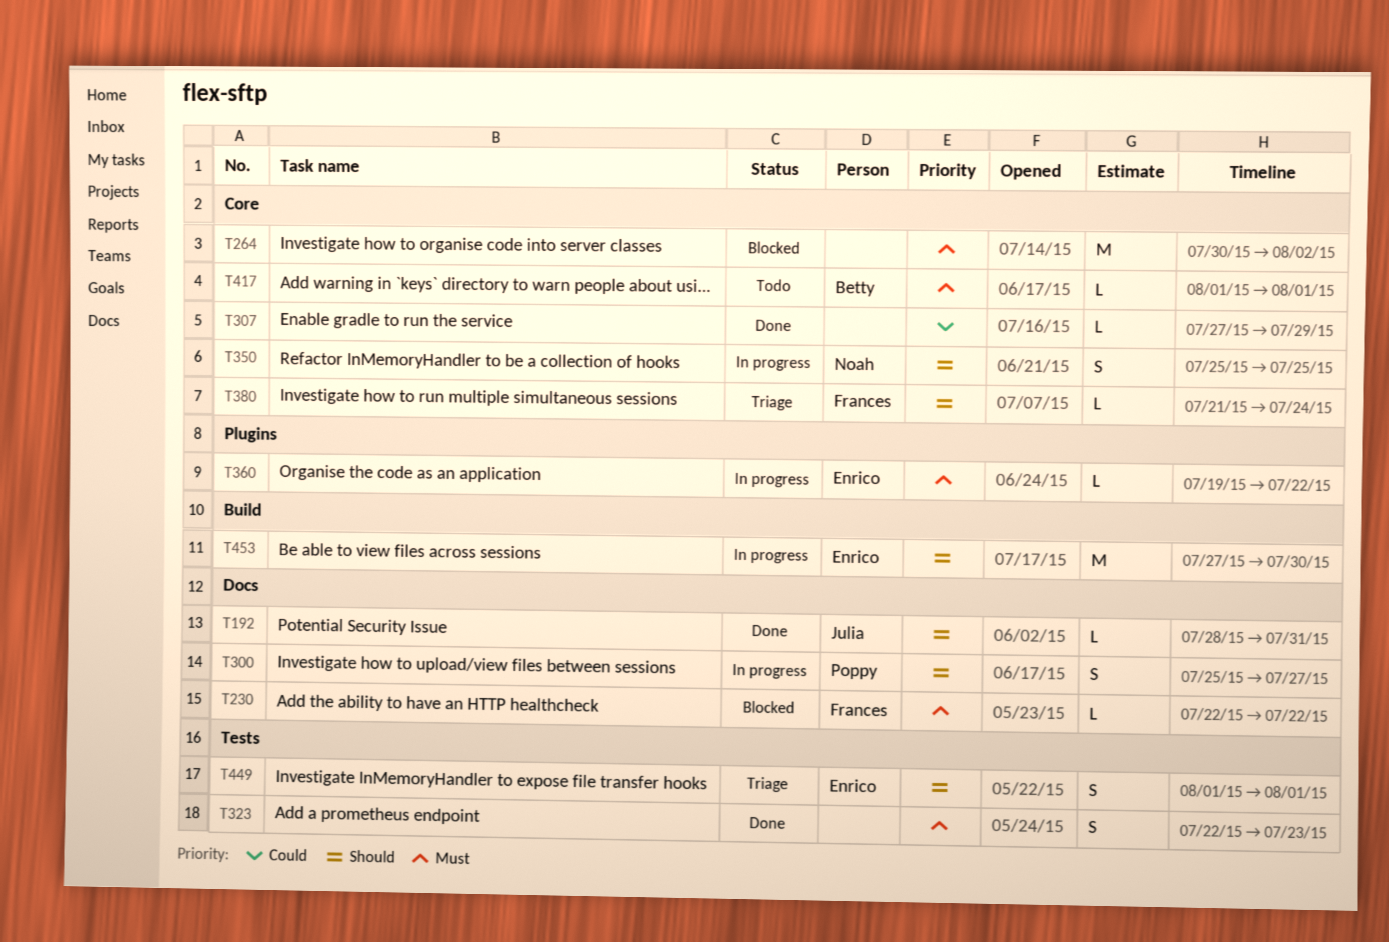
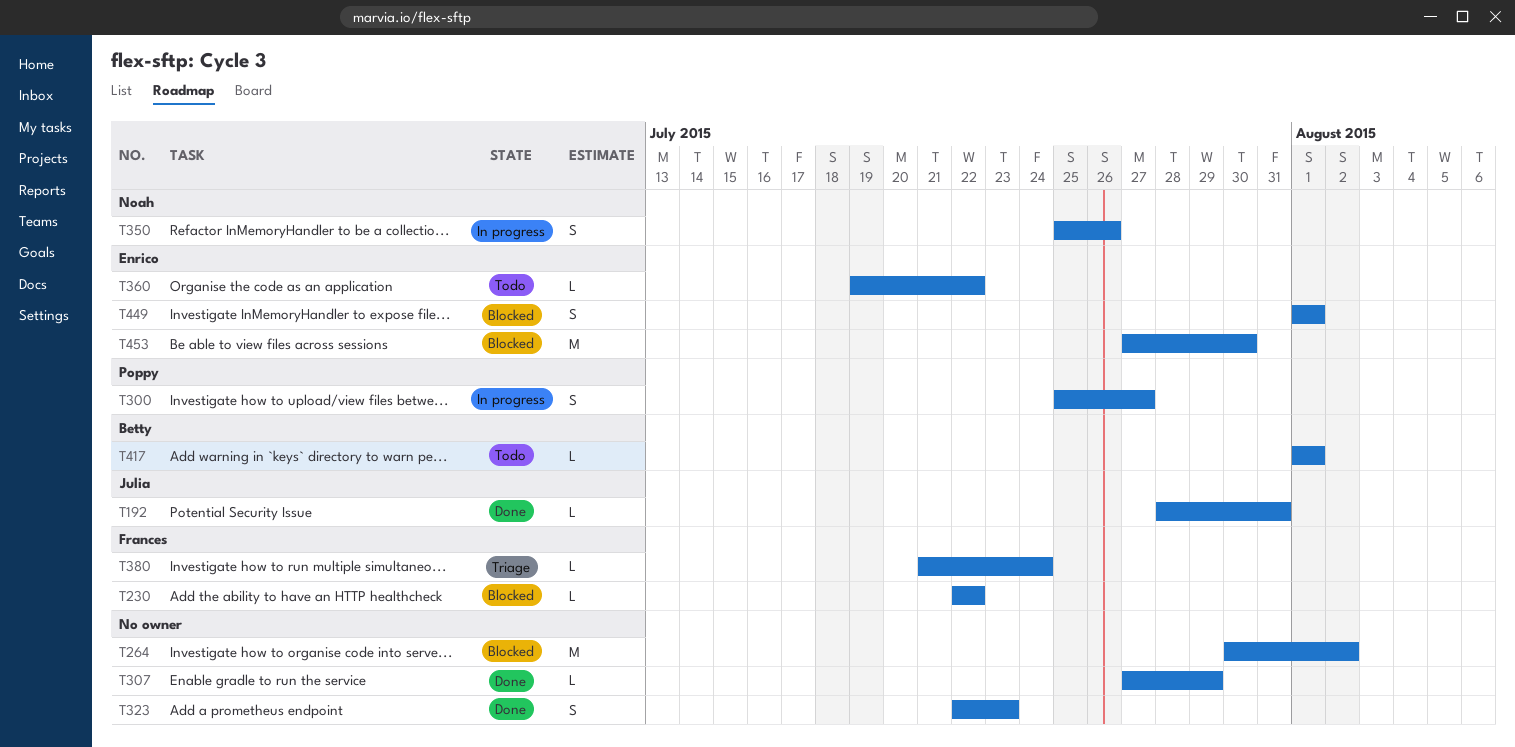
T350, due: Jul 25 -> Jul 26
T360, status: In progress -> Todo
T449, status: Triage -> Blocked
T453, status: In progress -> Blocked

